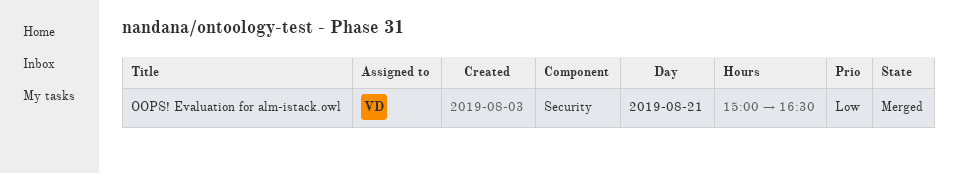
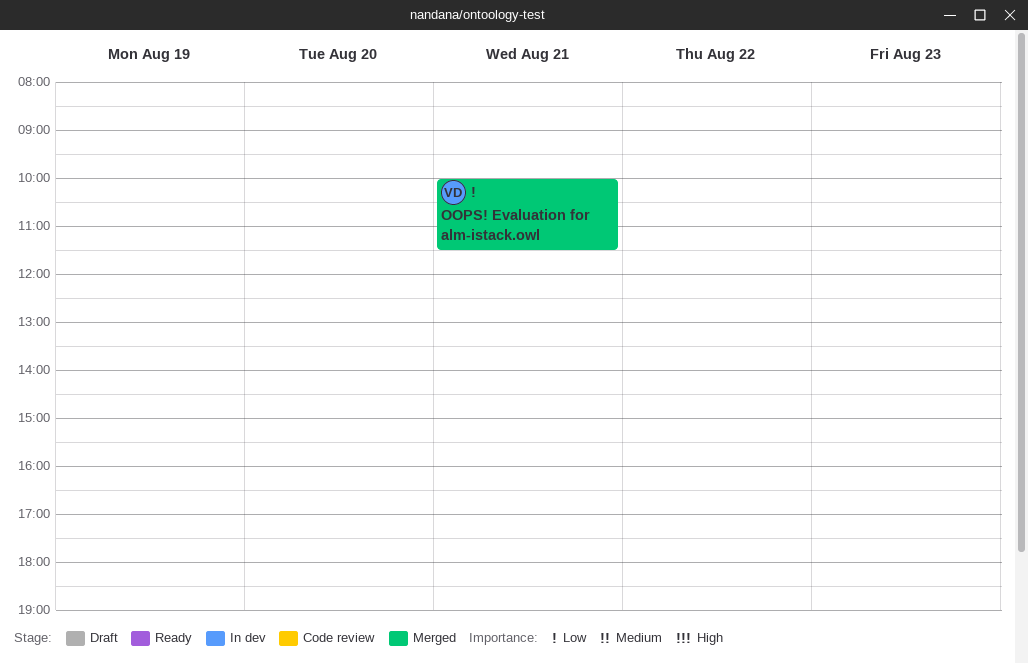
OOPS! Evaluation for alm-istack.owl, begins: 15:00 -> 10:00
OOPS! Evaluation for alm-istack.owl, ends: 16:30 -> 11:30

